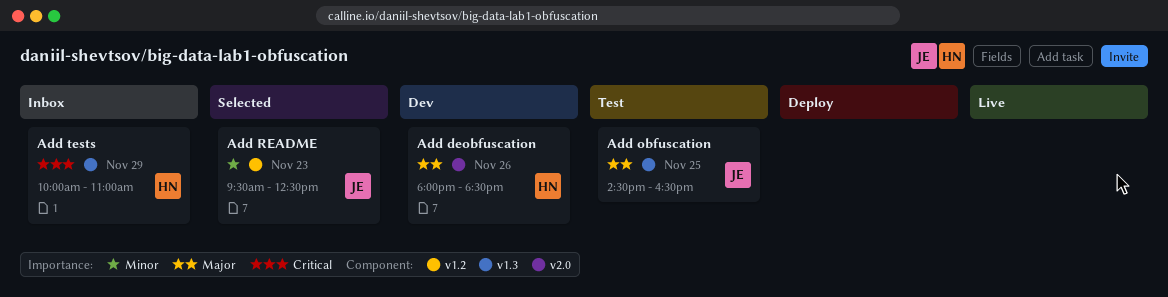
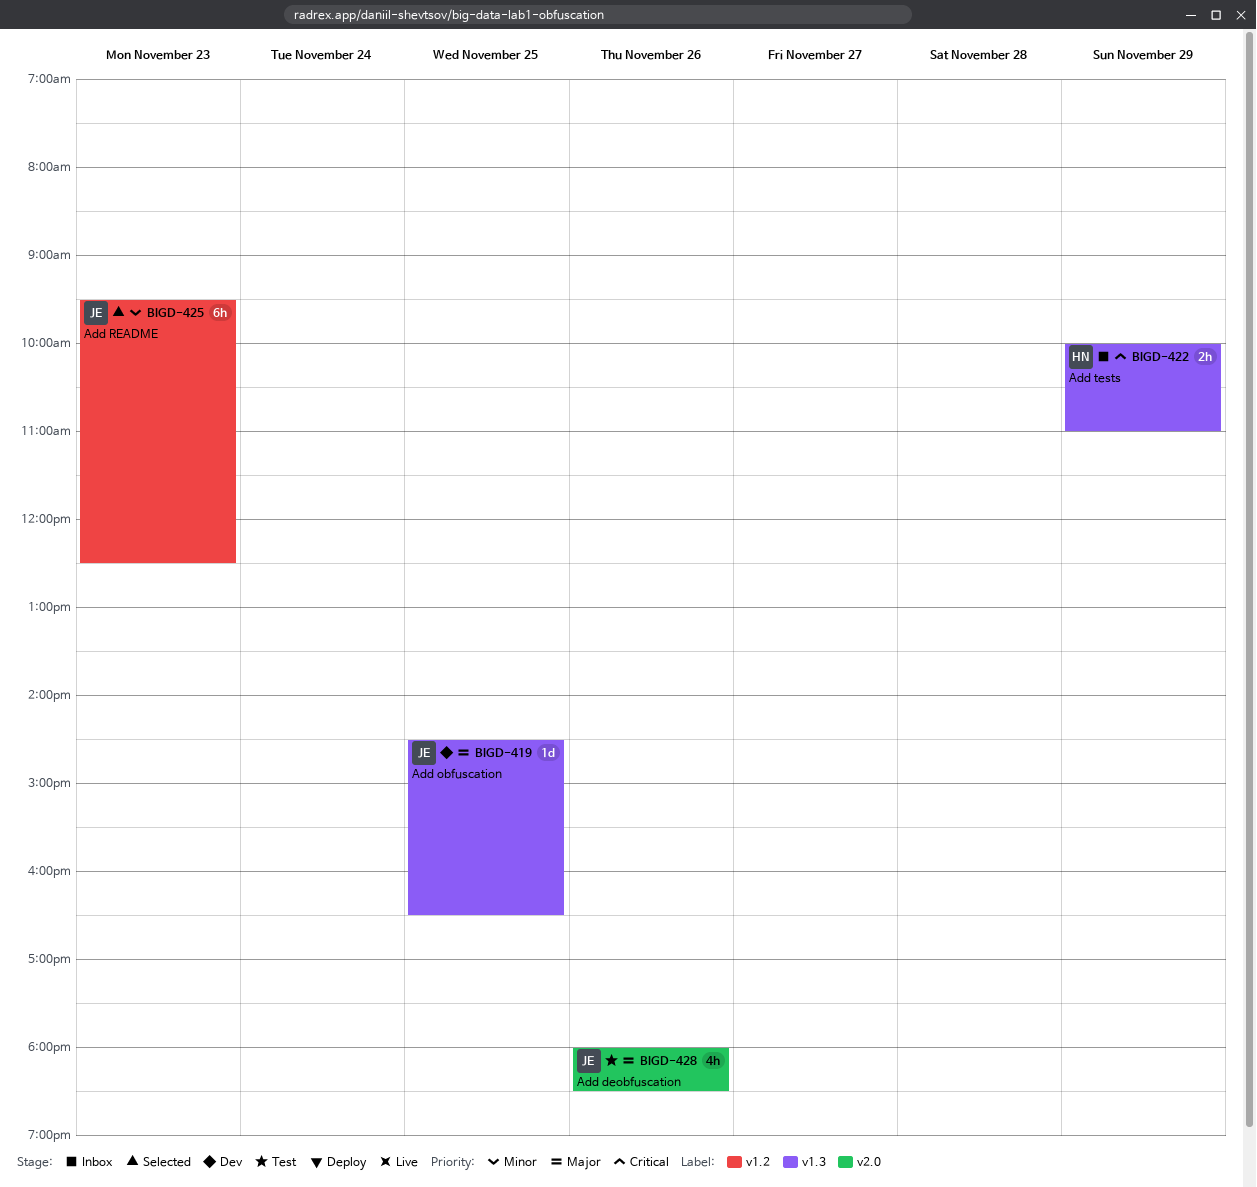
Add deobfuscation, status: Dev -> Test
Add deobfuscation, owner: HN -> JE
Add obfuscation, status: Test -> Dev

